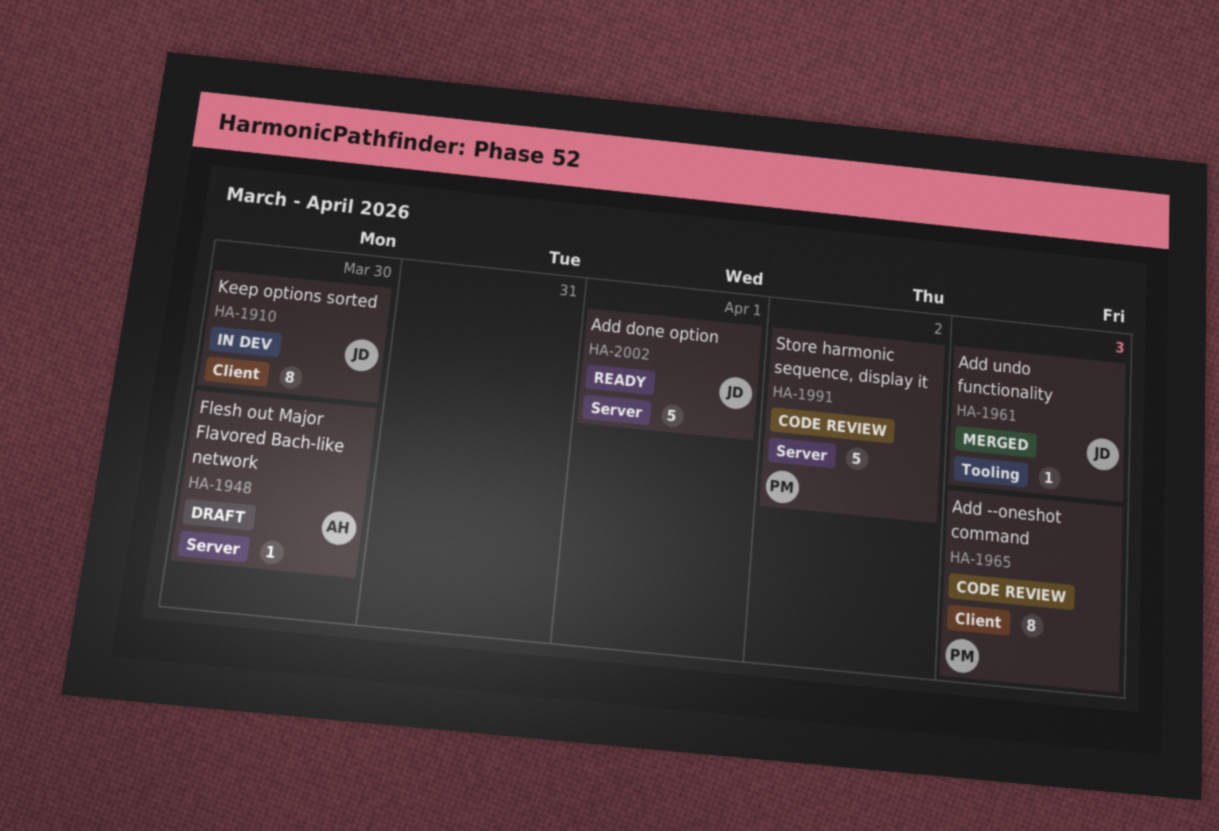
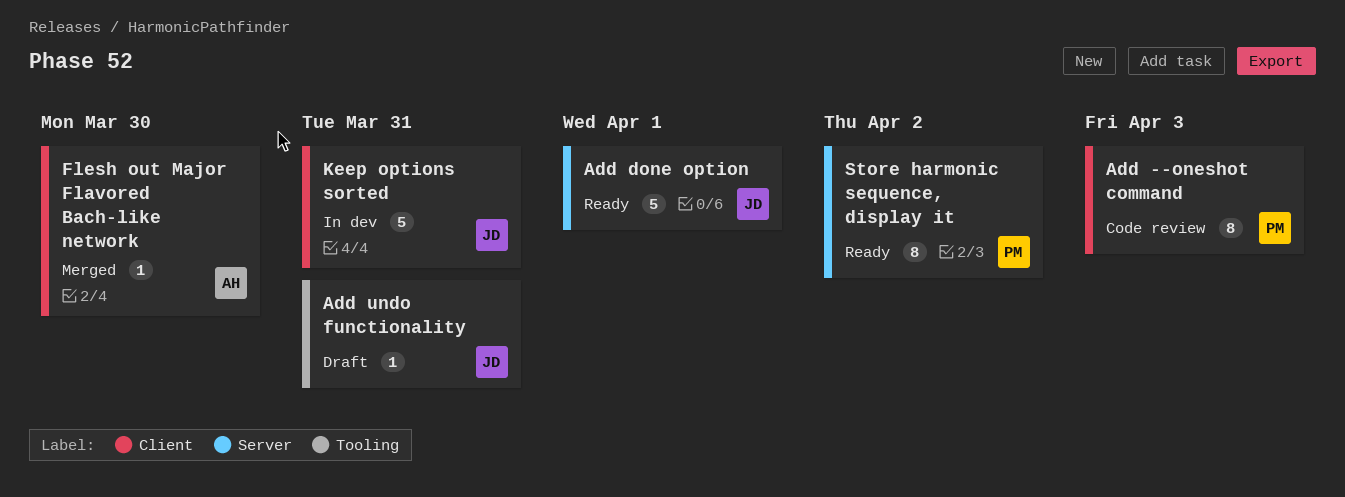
Add undo functionality, status: Merged -> Draft
Add undo functionality, due: Apr 3 -> Mar 31
Flesh out Major Flavored Bach-like network, status: Draft -> Merged
Flesh out Major Flavored Bach-like network, label: Server -> Client
Keep options sorted, estimate: 8 -> 5
Keep options sorted, due: Mar 30 -> Mar 31
Store harmonic sequence, display it, status: Code review -> Ready
Store harmonic sequence, display it, estimate: 5 -> 8

